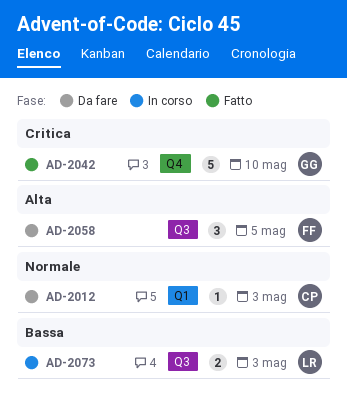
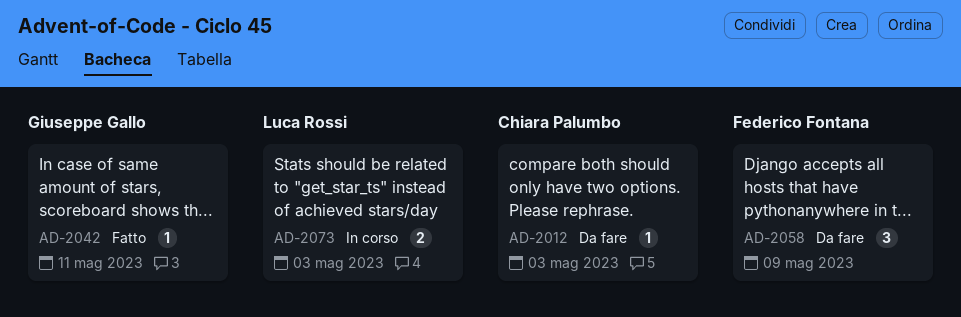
AD-2042, estimate: 5 -> 1
AD-2042, due: May 10 -> May 11
AD-2058, due: May 5 -> May 9

